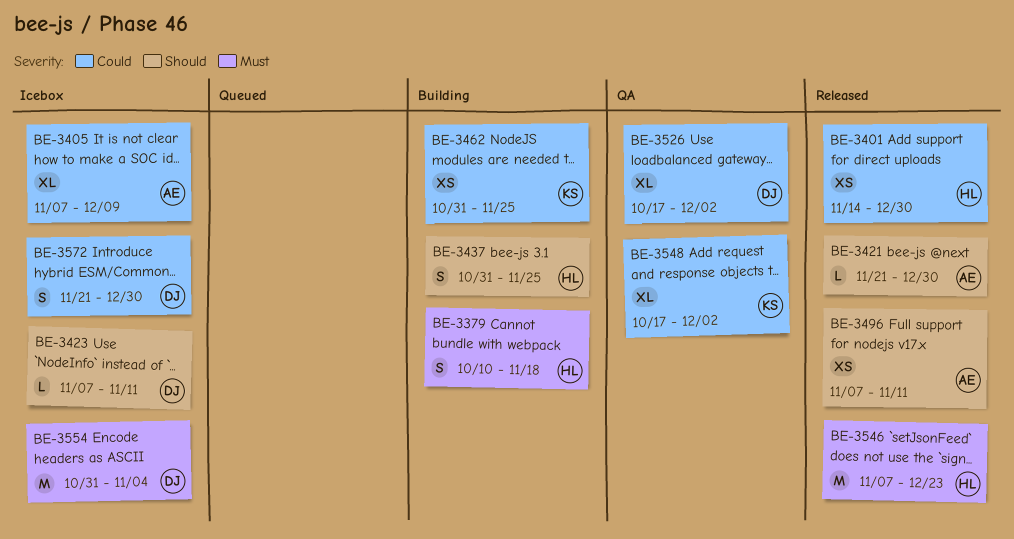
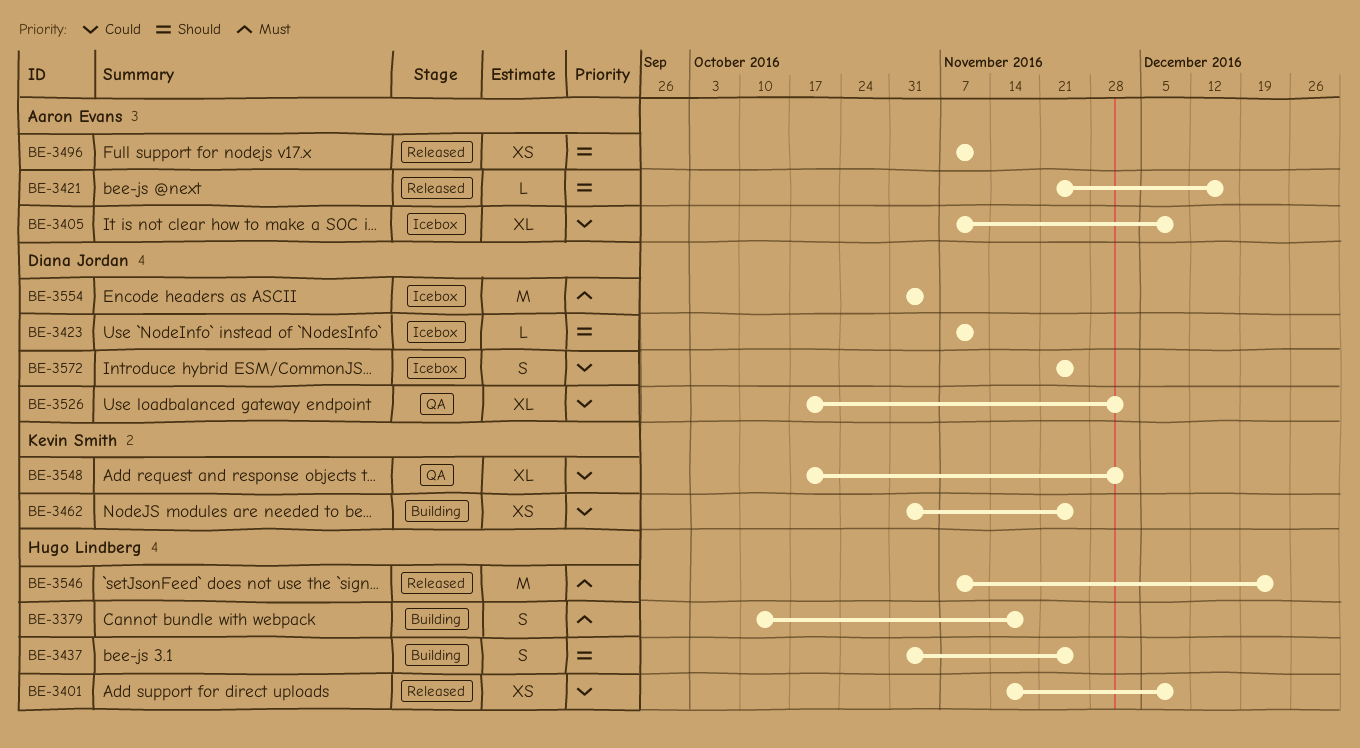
BE-3401, due: Dec 30 -> Dec 9
BE-3421, due: Dec 30 -> Dec 16
BE-3572, due: Dec 30 -> Nov 25

